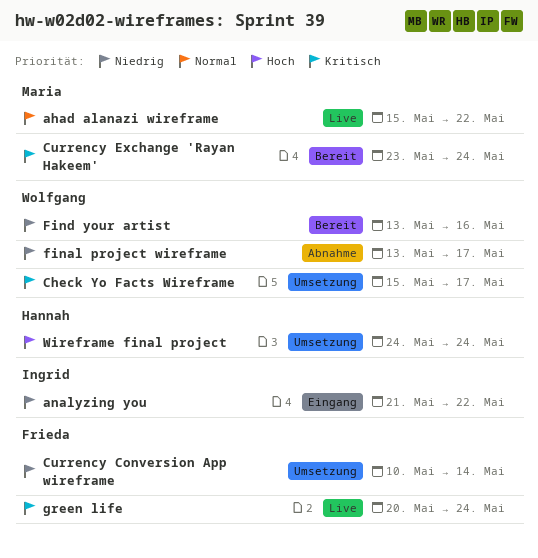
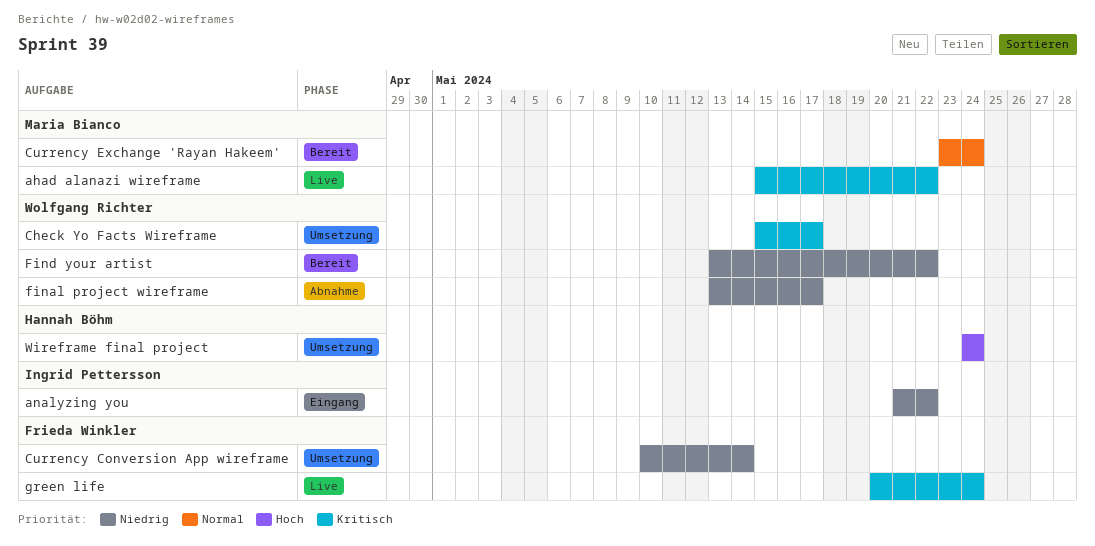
ahad alanazi wireframe, priority: Normal -> Kritisch
Currency Exchange 'Rayan Hakeem', priority: Kritisch -> Normal
Find your artist, due: May 16 -> May 22

